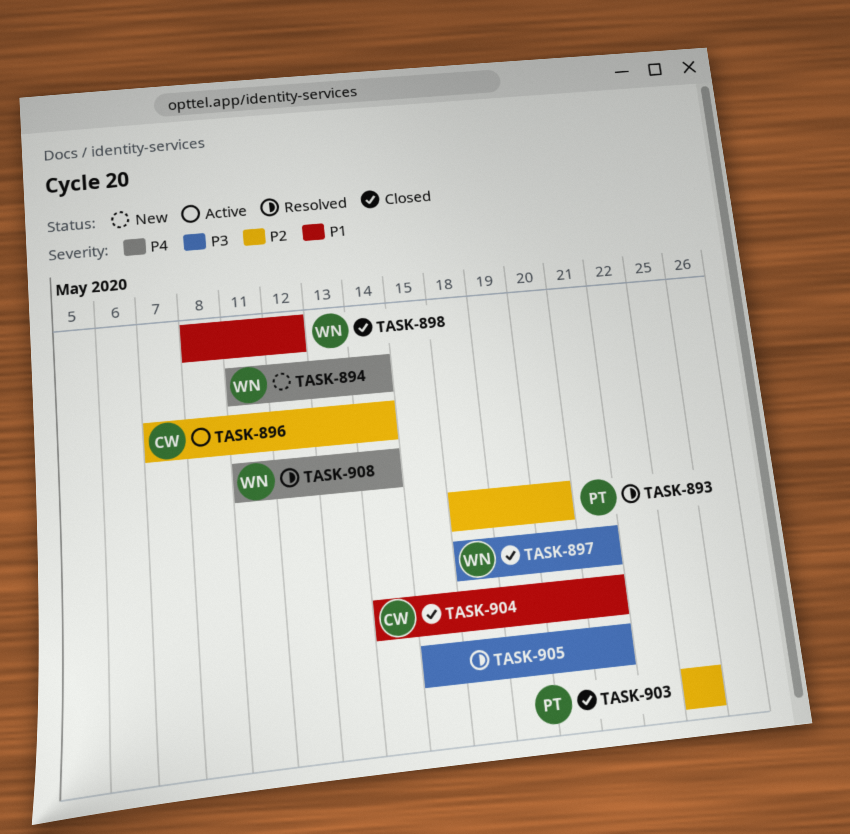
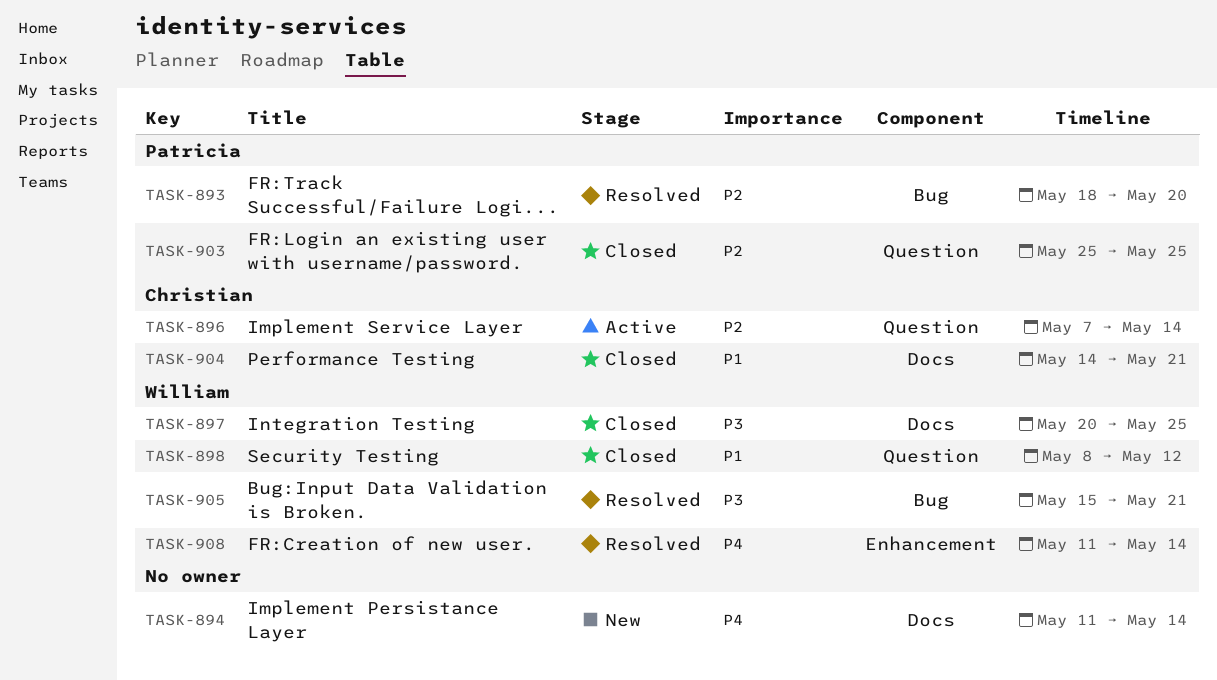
TASK-894, owner: William -> none
TASK-897, start: May 18 -> May 20
TASK-897, due: May 21 -> May 25
TASK-905, owner: none -> William

